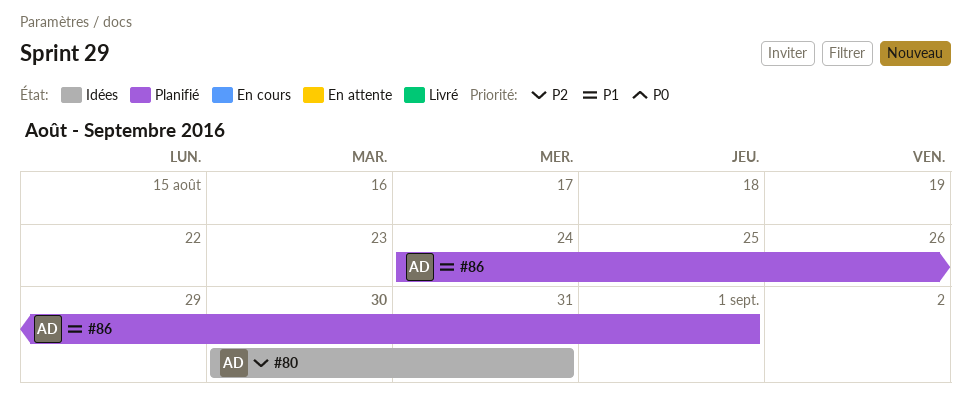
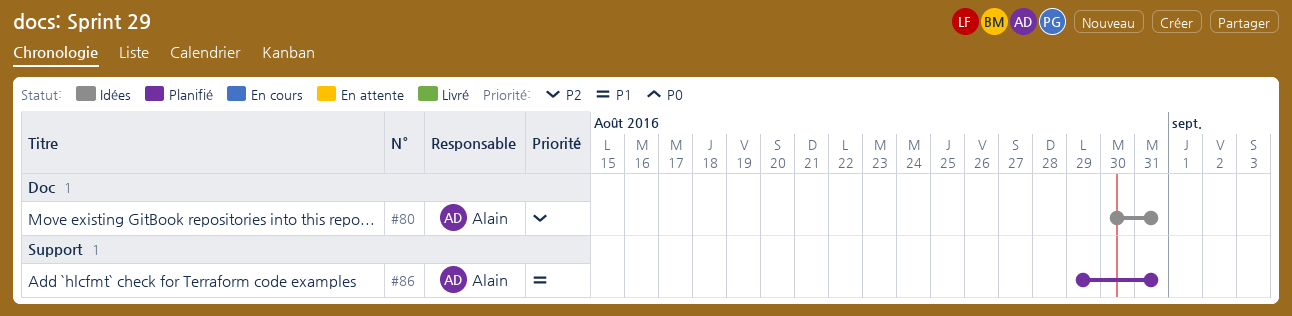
#86, start: Aug 24 -> Aug 29
#86, due: Sep 1 -> Aug 31

